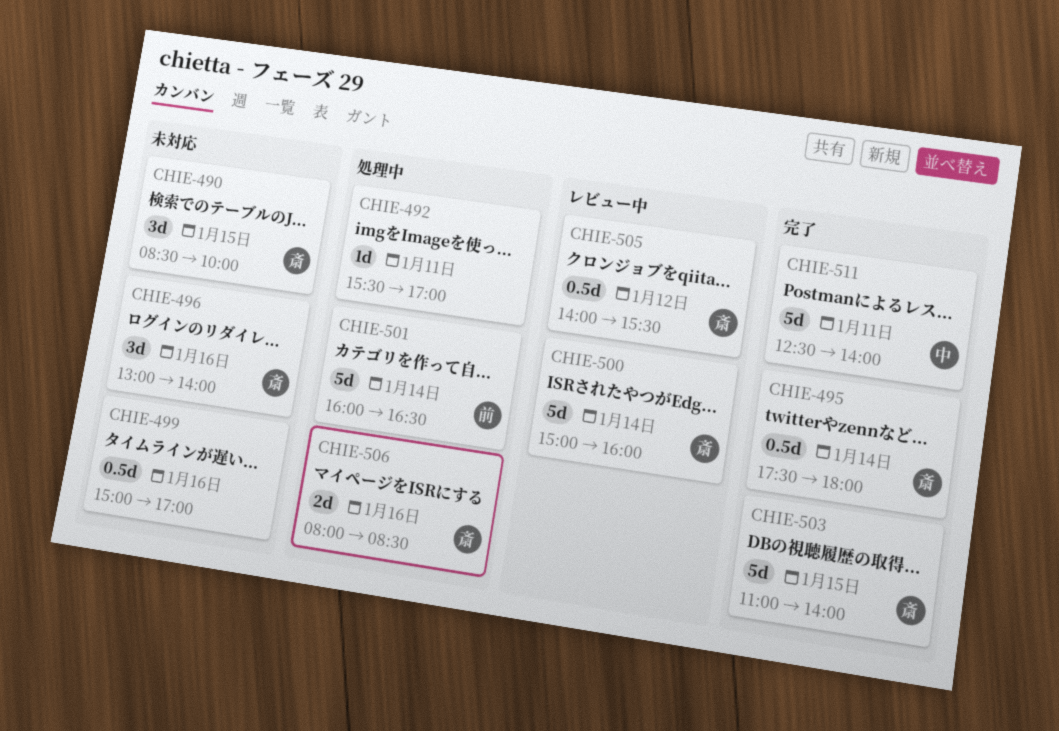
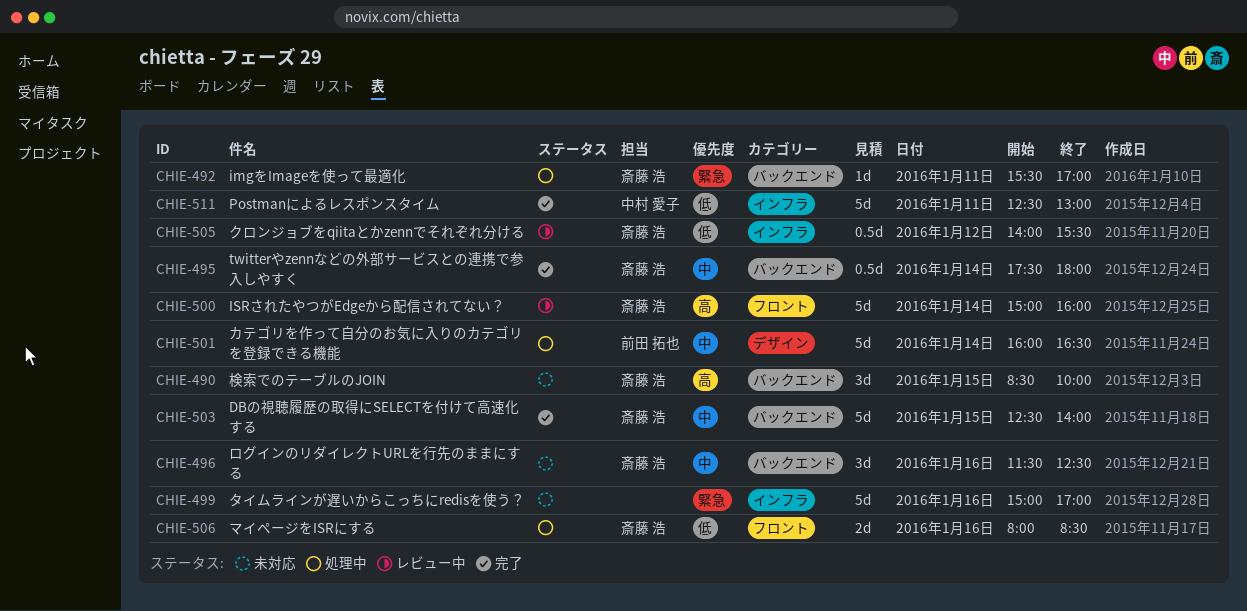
CHIE-492, owner: none -> 斎藤 浩
CHIE-496, begins: 13:00 -> 11:30
CHIE-496, ends: 14:00 -> 12:30
CHIE-499, estimate: 0.5d -> 5d
CHIE-503, begins: 11:00 -> 12:30
CHIE-511, ends: 14:00 -> 13:00

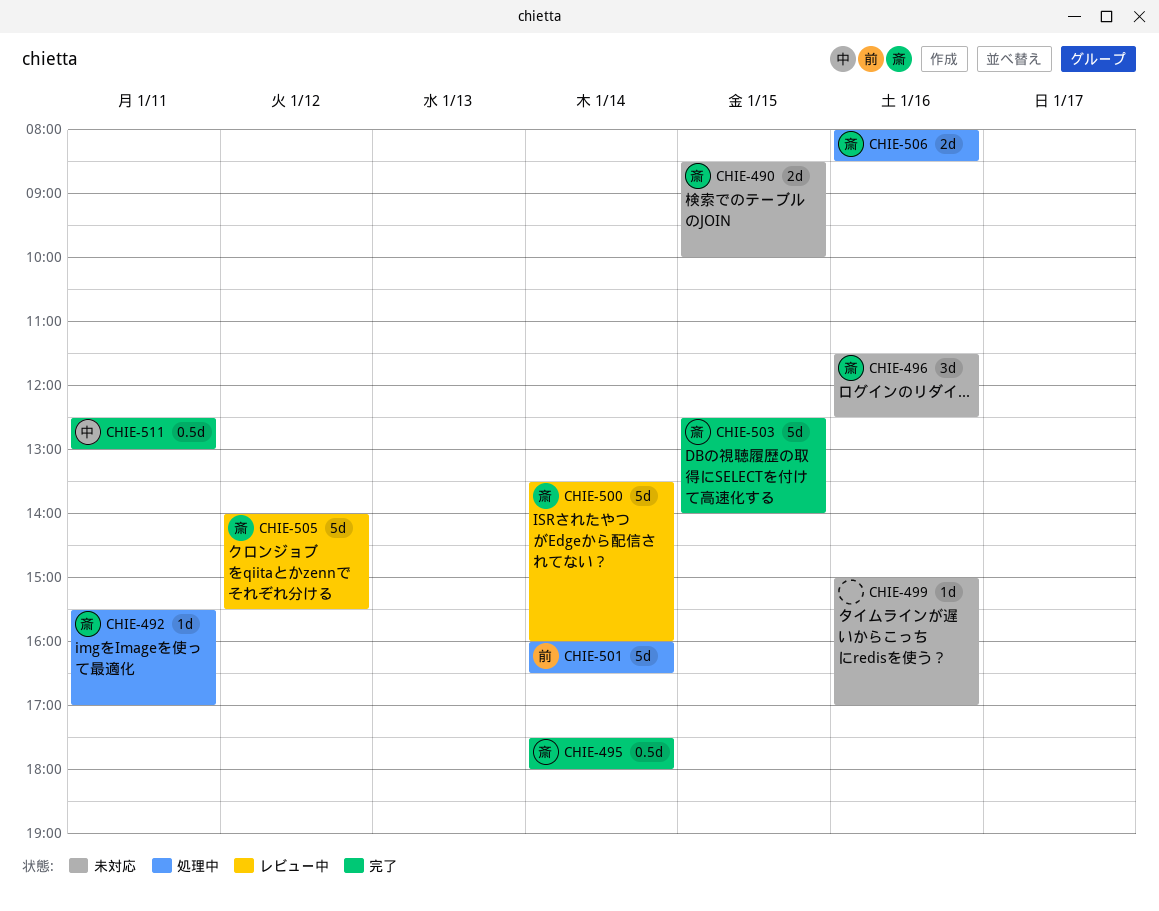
CHIE-490, estimate: 3d -> 2d
CHIE-499, estimate: 5d -> 1d
CHIE-500, begins: 15:00 -> 13:30
CHIE-505, estimate: 0.5d -> 5d
CHIE-511, estimate: 5d -> 0.5d

